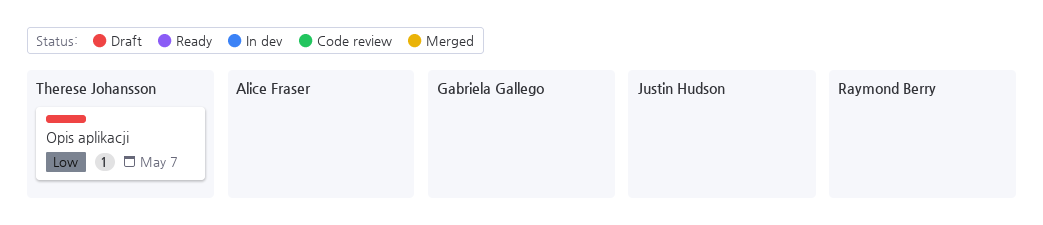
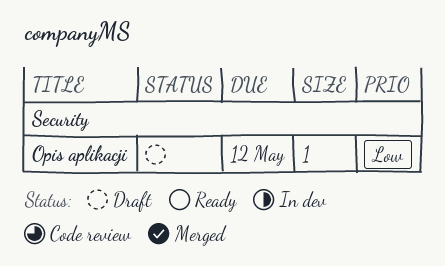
Opis aplikacji, due: May 7 -> May 12

